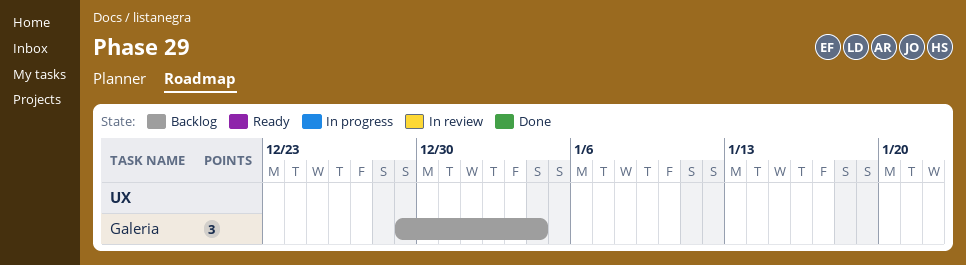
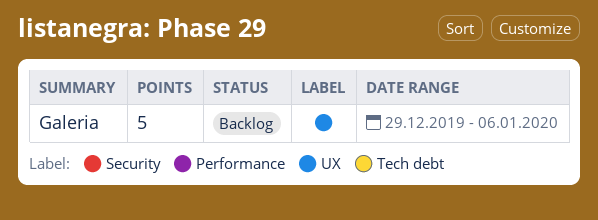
Galeria, estimate: 3 -> 5
Galeria, due: Jan 4 -> Jan 6

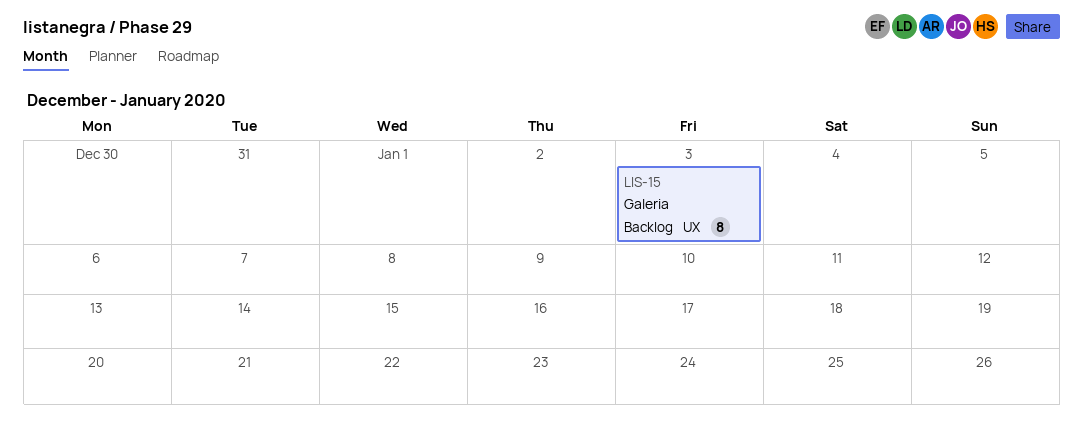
Galeria, estimate: 5 -> 8
Galeria, due: Jan 6 -> Jan 3

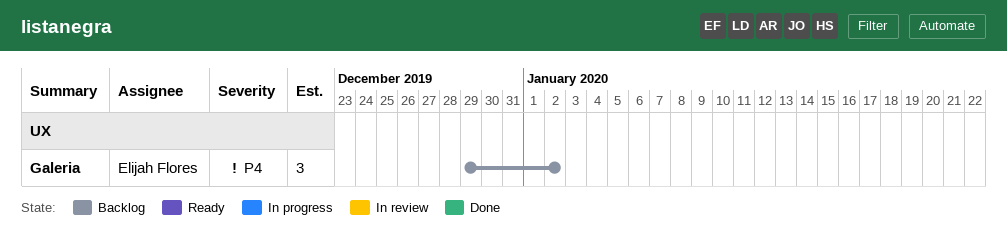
Galeria, estimate: 8 -> 3
Galeria, due: Jan 3 -> Jan 2

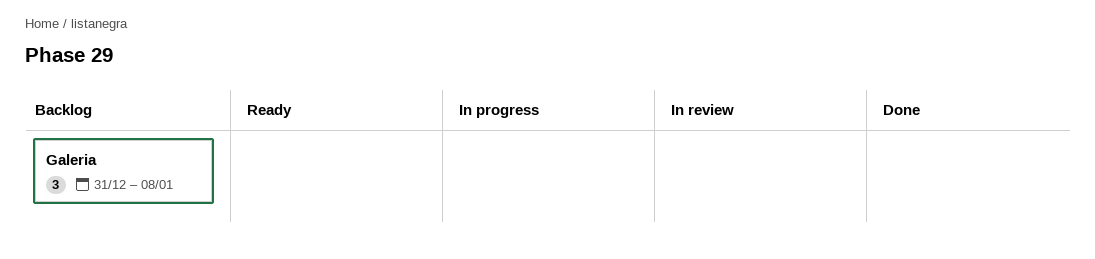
Galeria, start: Dec 29 -> Dec 31
Galeria, due: Jan 2 -> Jan 8

